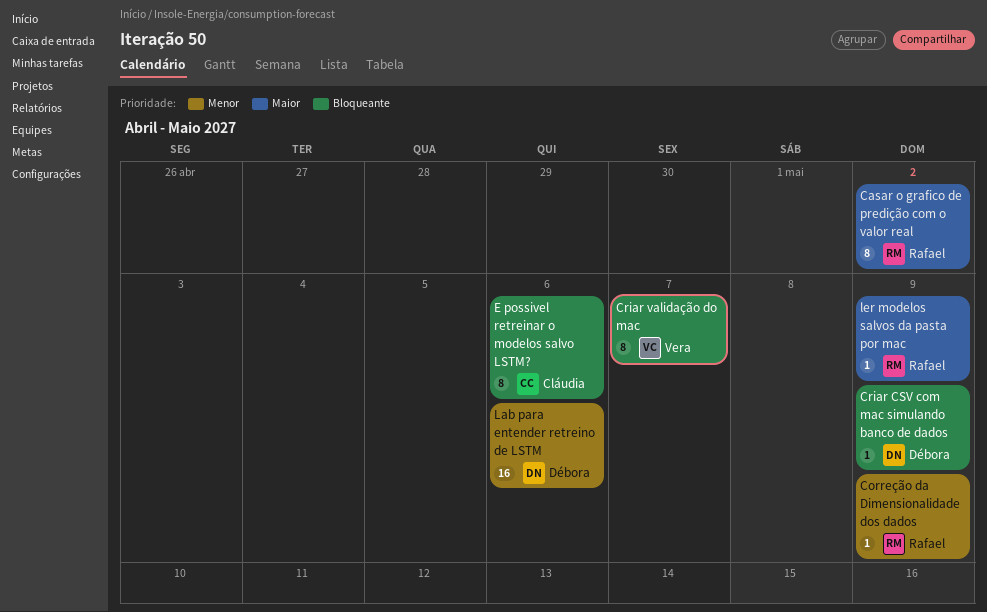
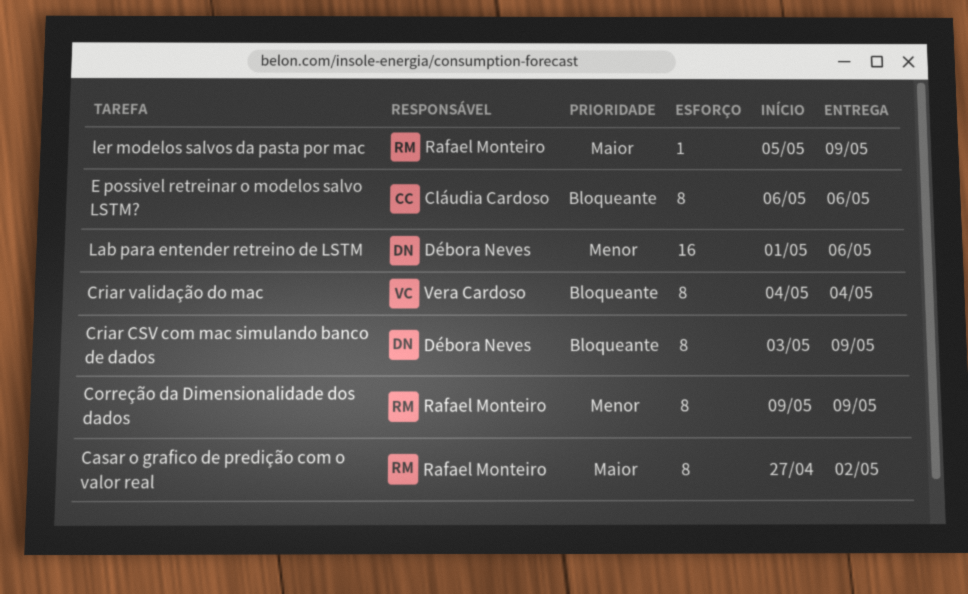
Correção da Dimensionalidade dos dados, estimate: 1 -> 8
Criar CSV com mac simulando banco de dados, estimate: 1 -> 8
Criar validação do mac, due: May 7 -> May 4

